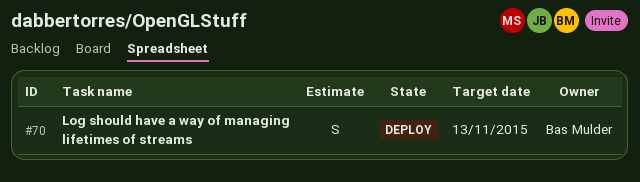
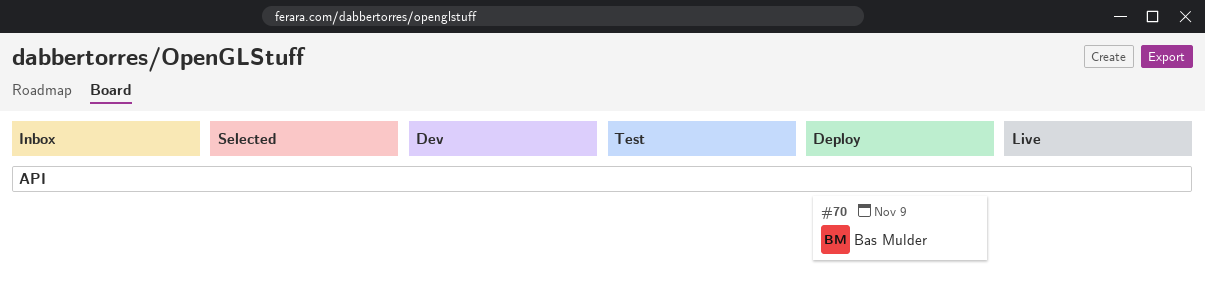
#70, due: Nov 13 -> Nov 9

